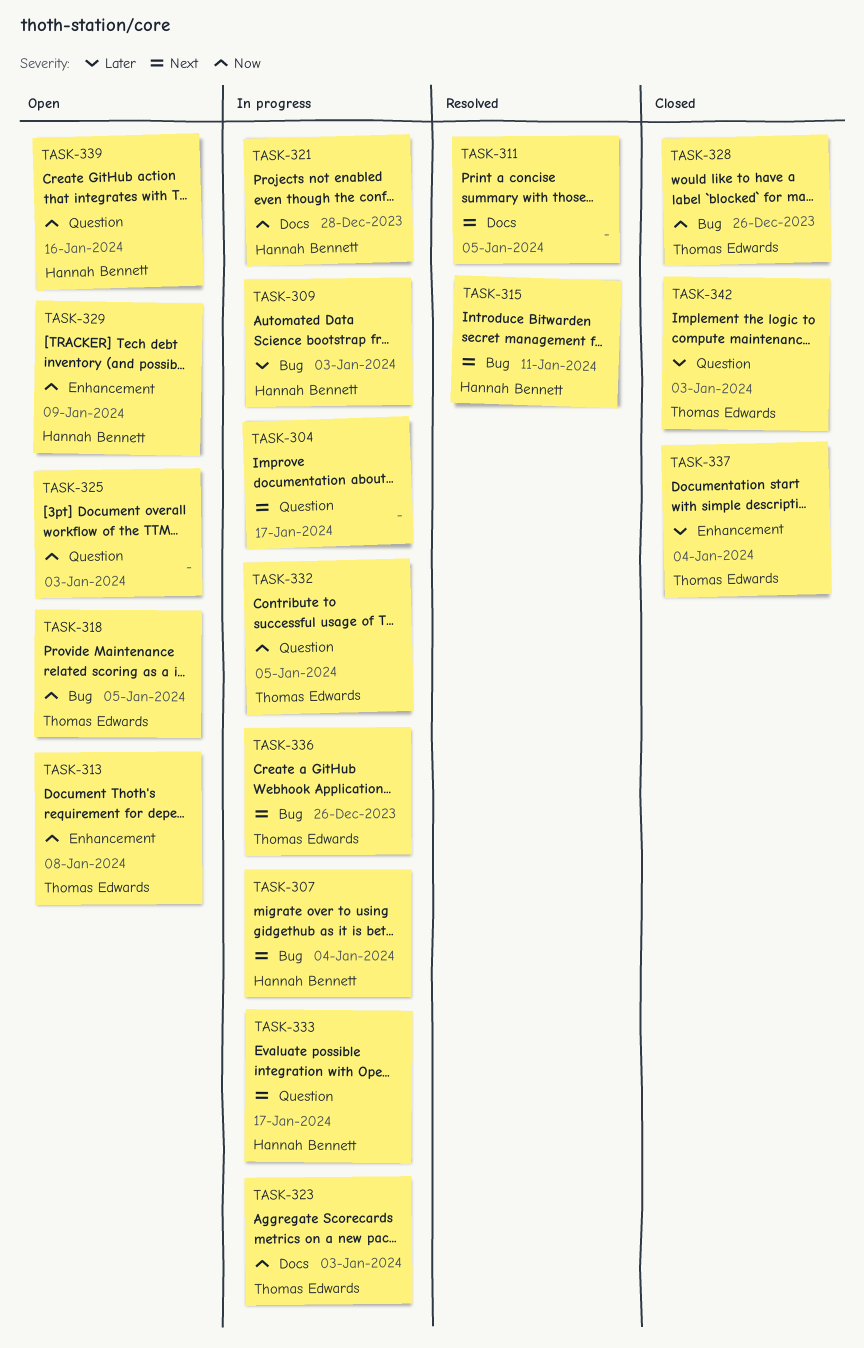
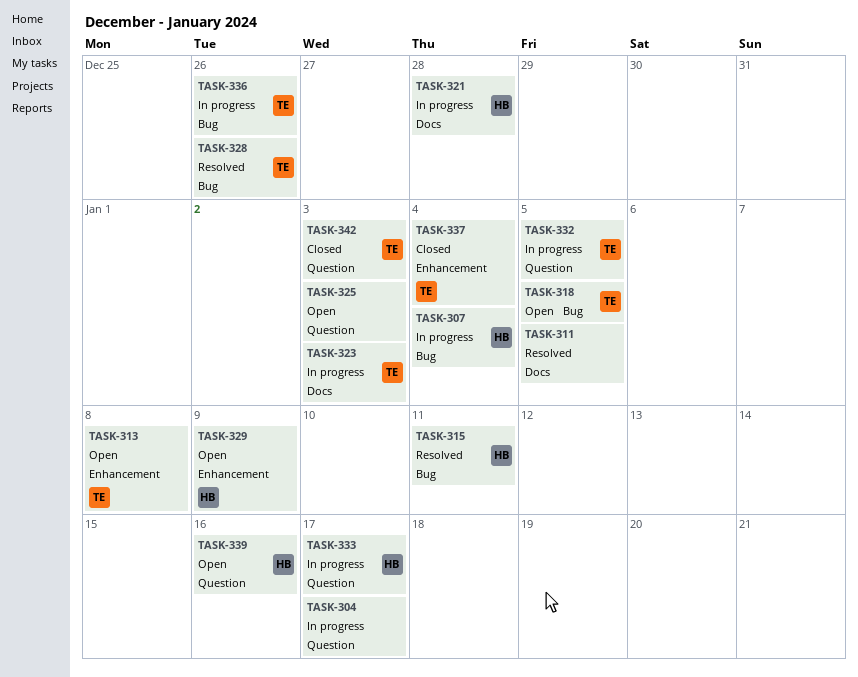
TASK-309: present -> none
TASK-328, status: Closed -> Resolved

